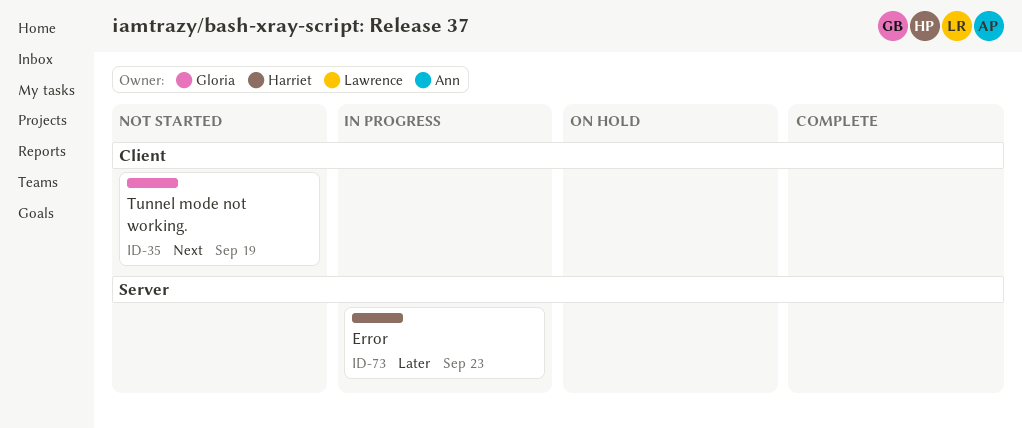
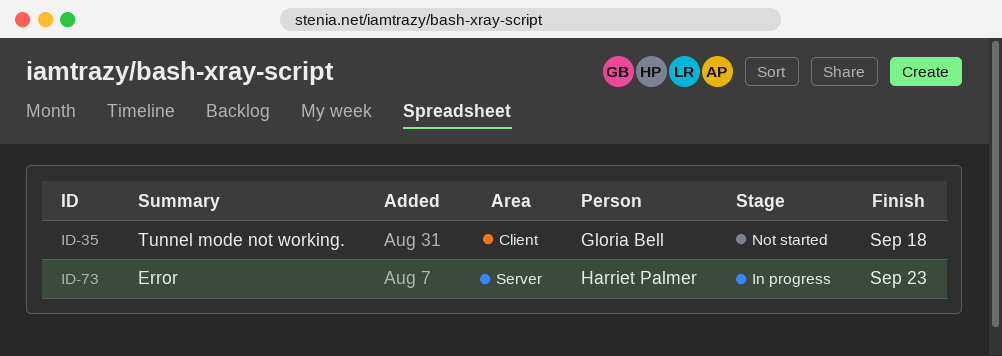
ID-35, due: Sep 19 -> Sep 18

